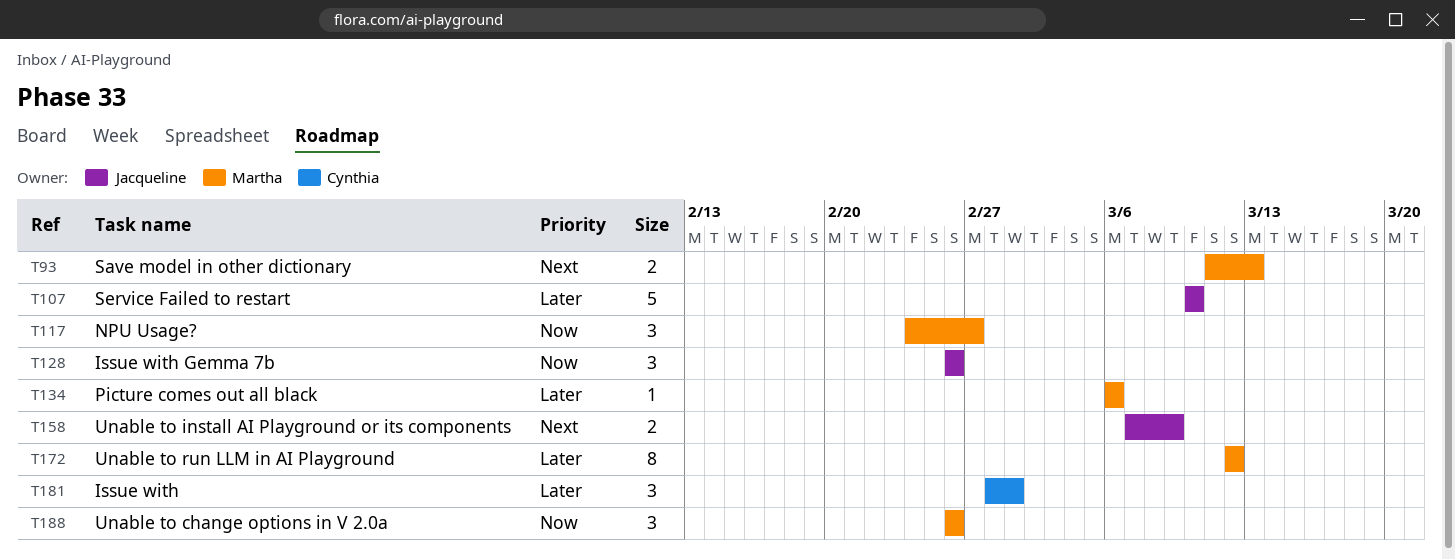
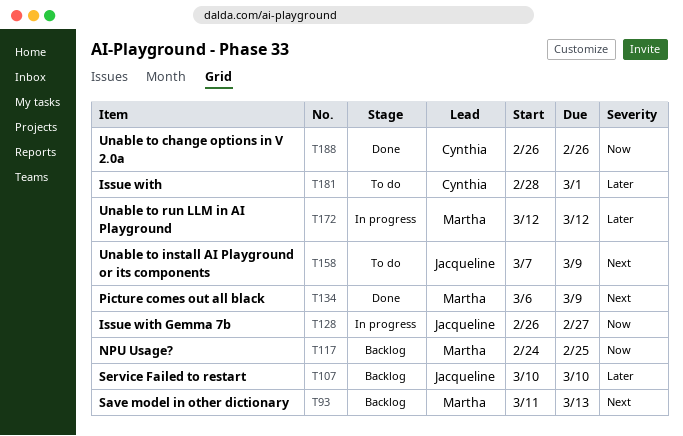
T117, due: Feb 27 -> Feb 25
T128, due: Feb 26 -> Feb 27
T134, priority: Later -> Next
T134, due: Mar 6 -> Mar 9
T188, owner: Martha -> Cynthia

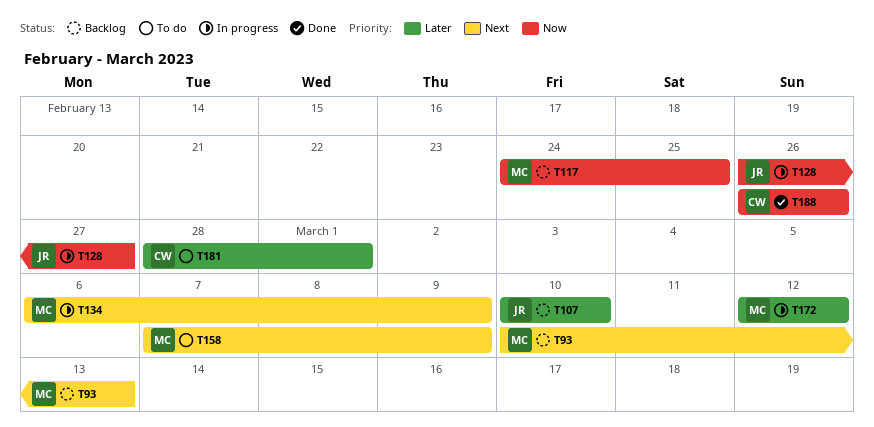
T93, start: Mar 11 -> Mar 10
T134, status: Done -> In progress
T158, owner: Jacqueline -> Martha

